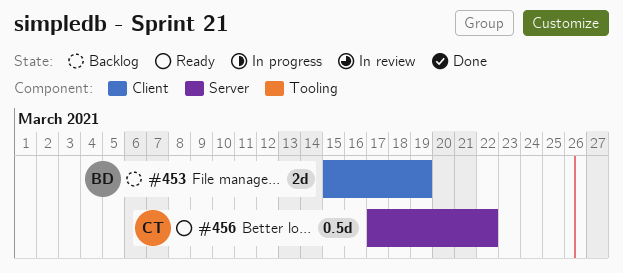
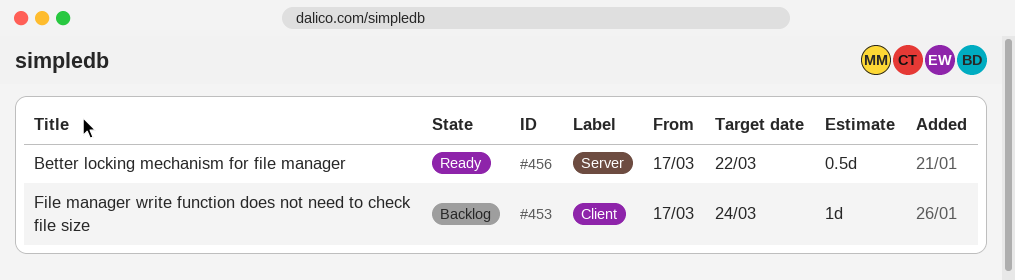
#453, estimate: 2d -> 1d
#453, start: Mar 15 -> Mar 17
#453, due: Mar 19 -> Mar 24

